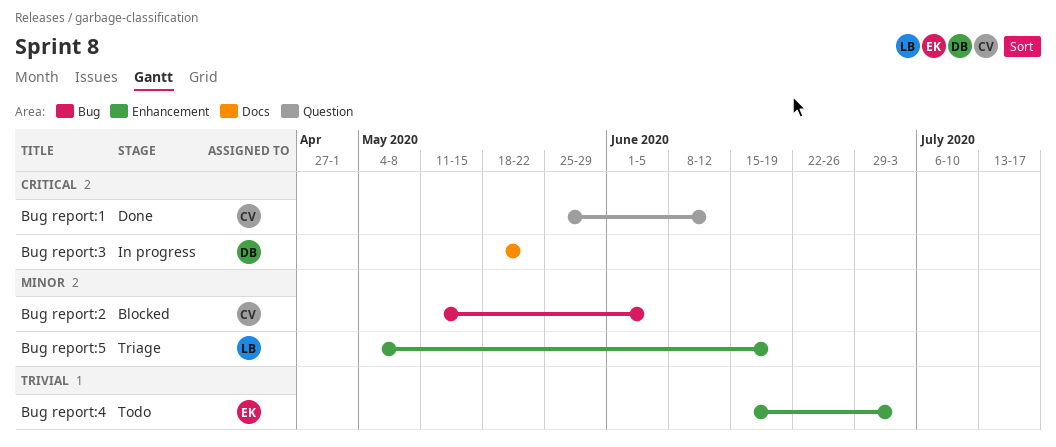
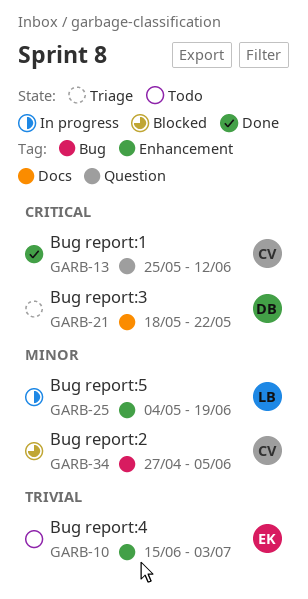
Bug report:2, start: May 11 -> Apr 27
Bug report:3, status: In progress -> Triage
Bug report:5, status: Triage -> In progress

